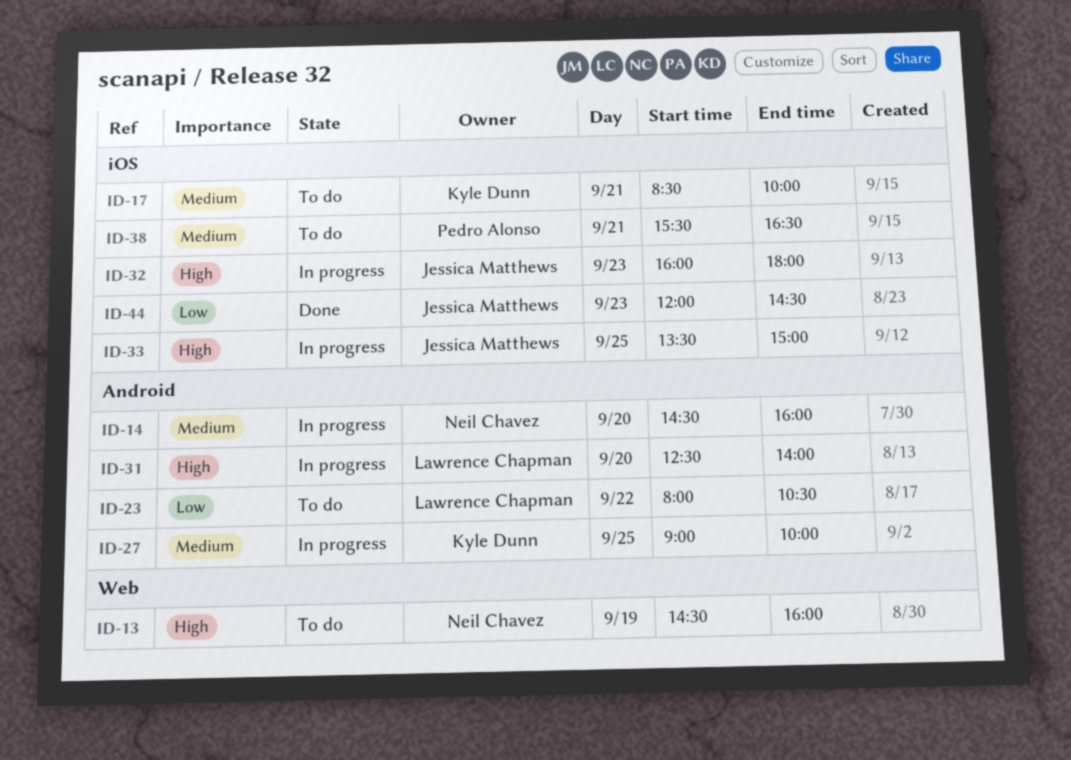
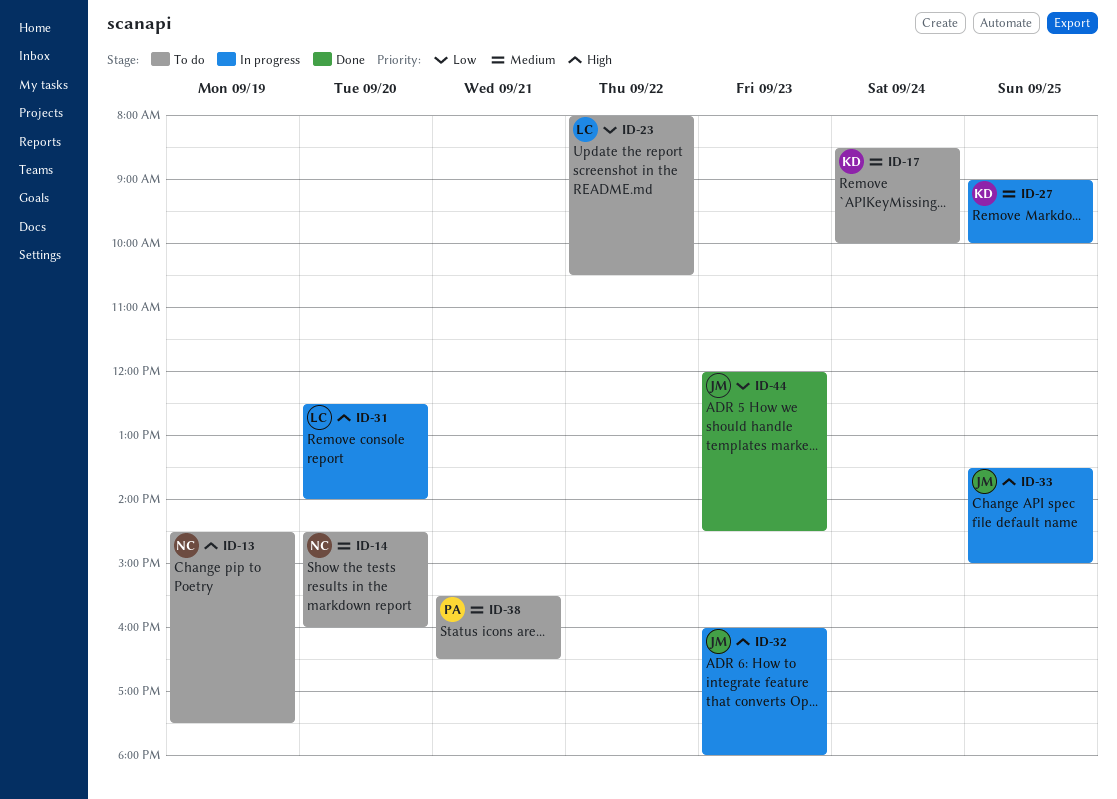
ID-13, ends: 16:00 -> 17:30
ID-14, status: In progress -> To do
ID-17, day: Sep 21 -> Sep 24

